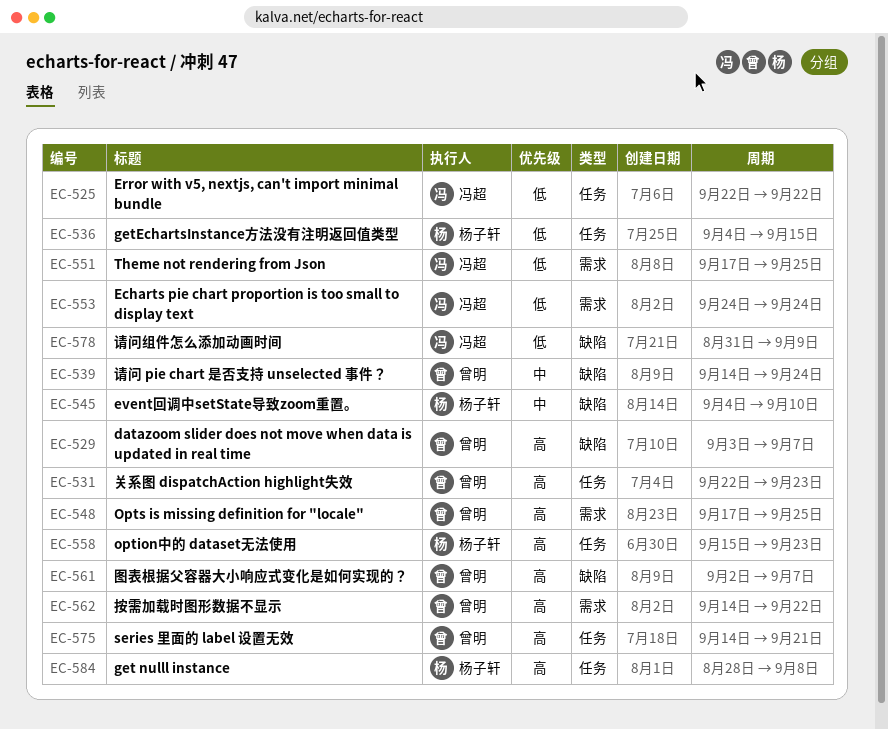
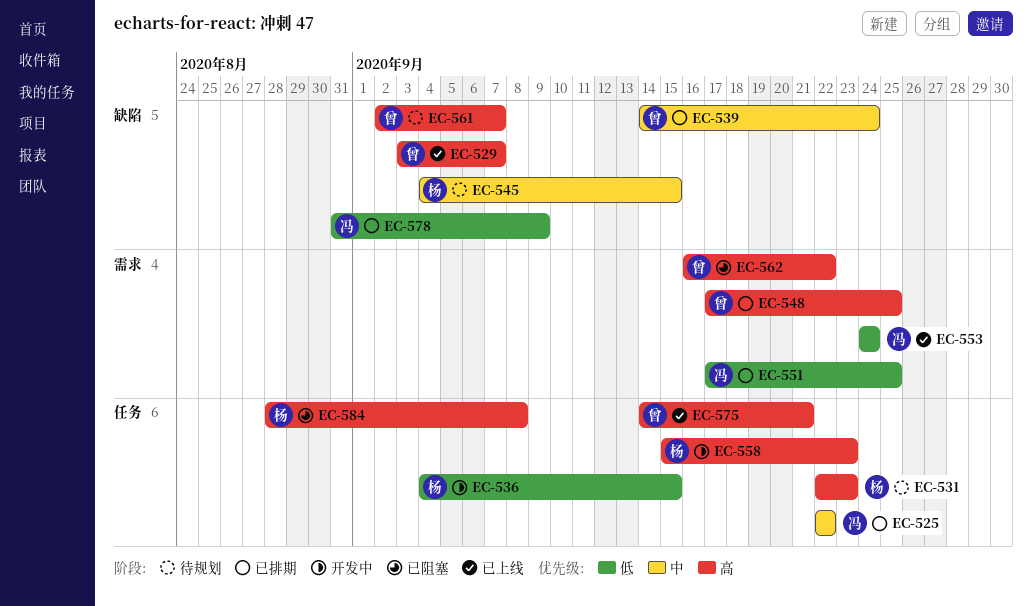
EC-525, priority: 低 -> 中
EC-531, owner: 曾明 -> 杨子轩
EC-545, due: Sep 10 -> Sep 15
EC-562, start: Sep 14 -> Sep 16

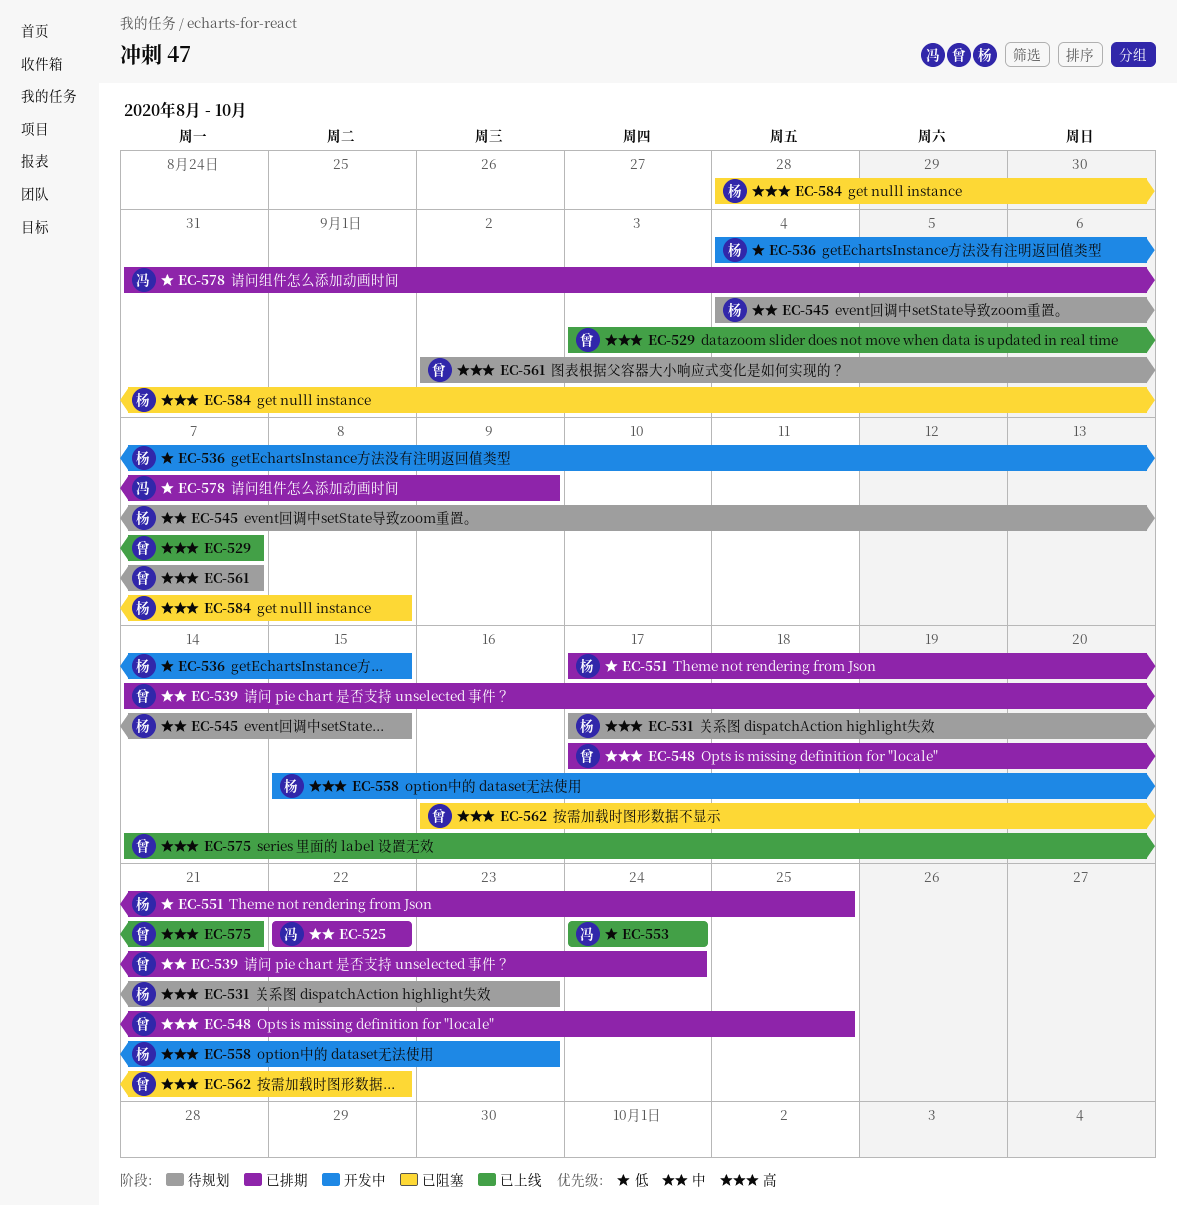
EC-531, start: Sep 22 -> Sep 17
EC-551, owner: 冯 -> 杨

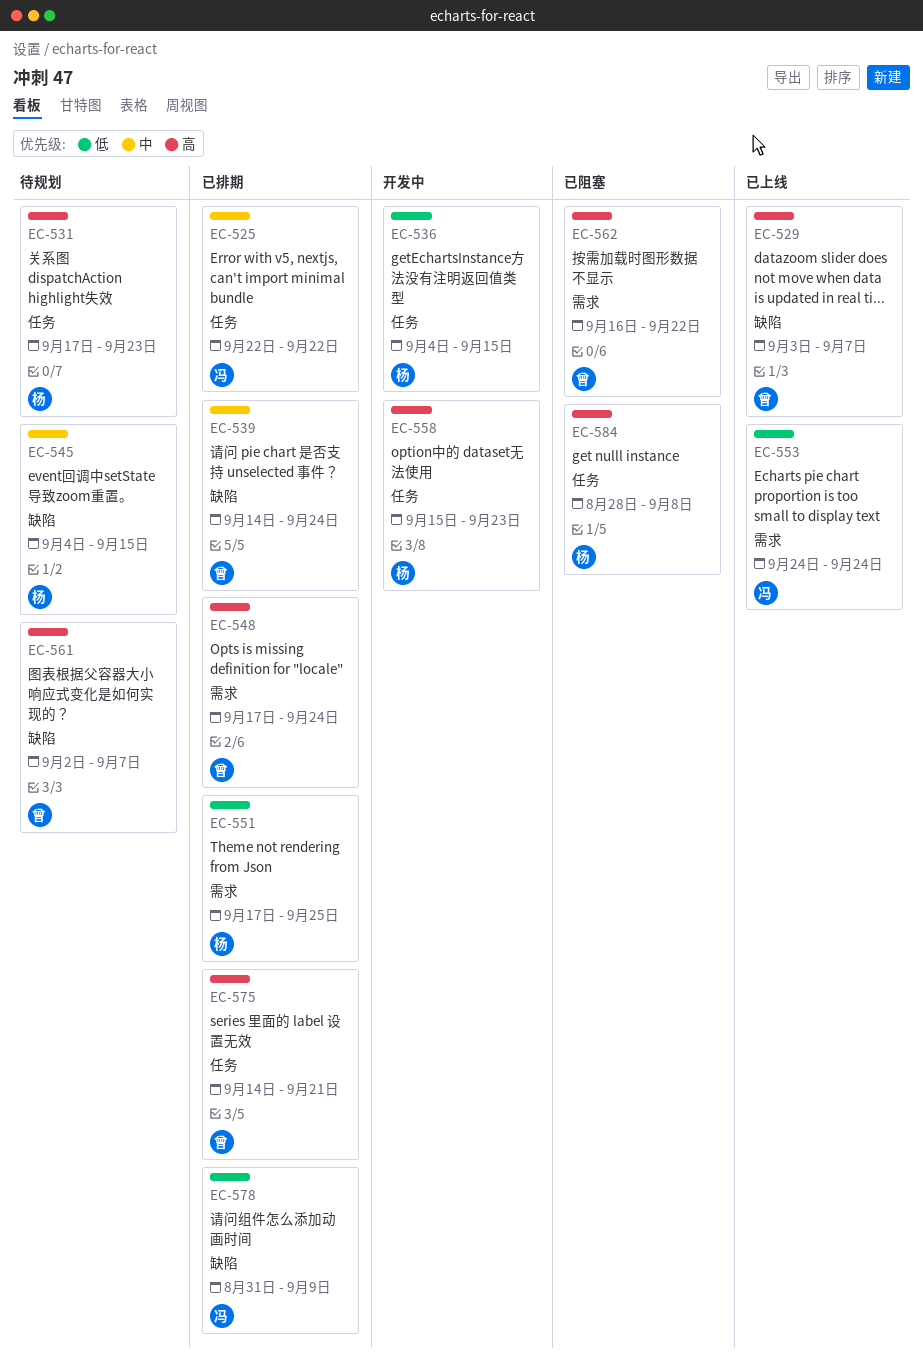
EC-548, due: Sep 25 -> Sep 24
EC-575, status: 已上线 -> 已排期

